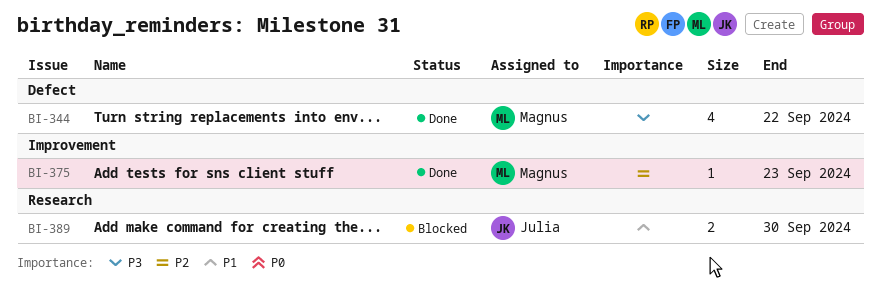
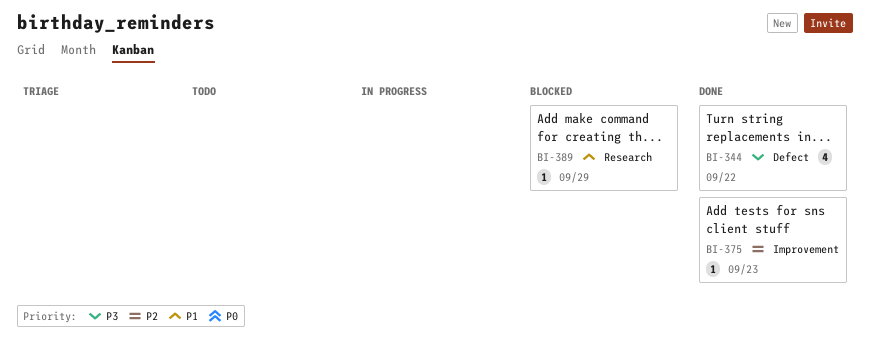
BI-389, estimate: 2 -> 1
BI-389, due: Sep 30 -> Sep 29

